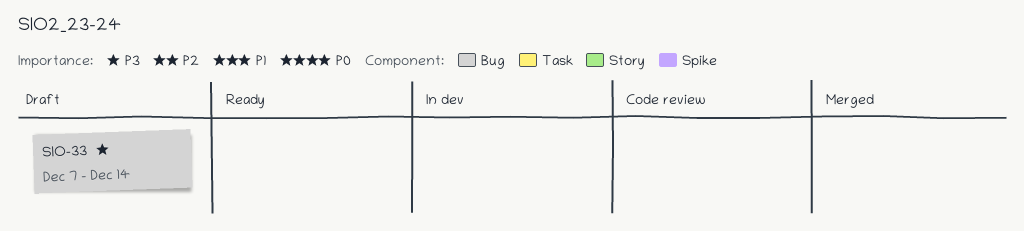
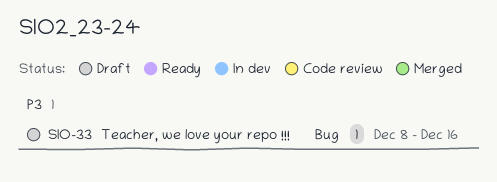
SIO-33, start: Dec 7 -> Dec 8
SIO-33, due: Dec 14 -> Dec 16

